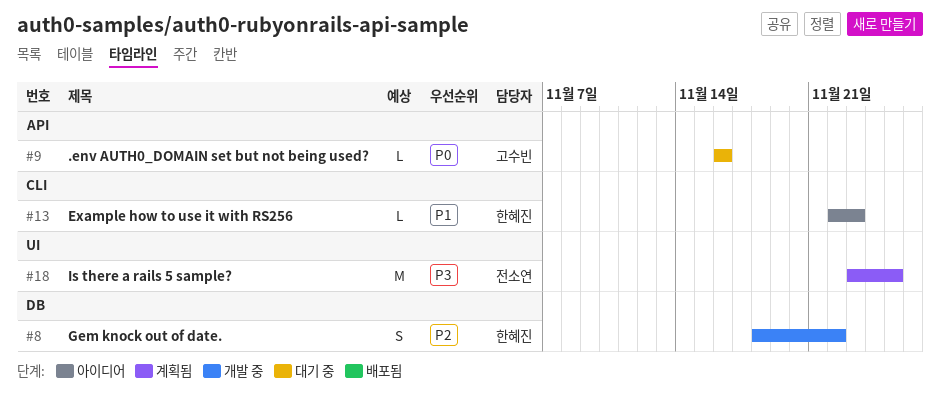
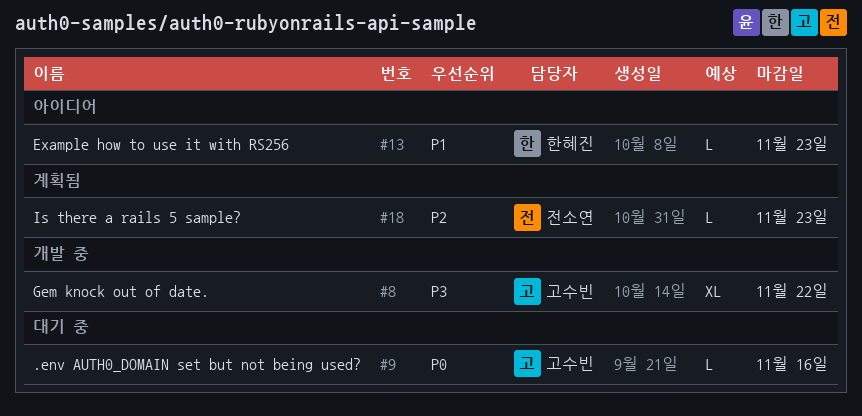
#8, owner: 한혜진 -> 고수빈
#8, priority: P2 -> P3
#8, estimate: S -> XL
#18, priority: P3 -> P2
#18, estimate: M -> L
#18, due: Nov 25 -> Nov 23

